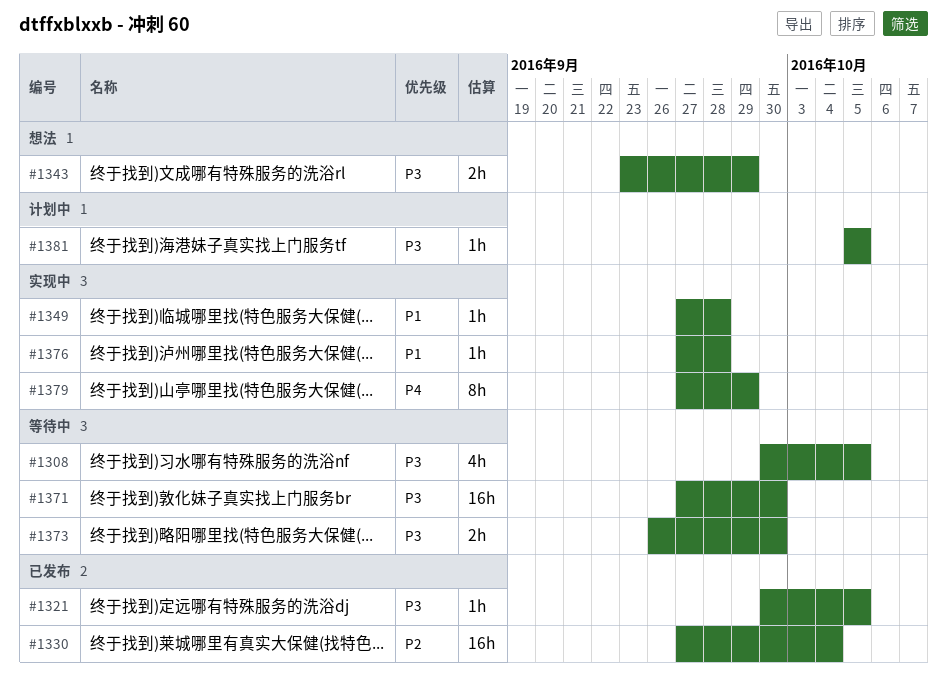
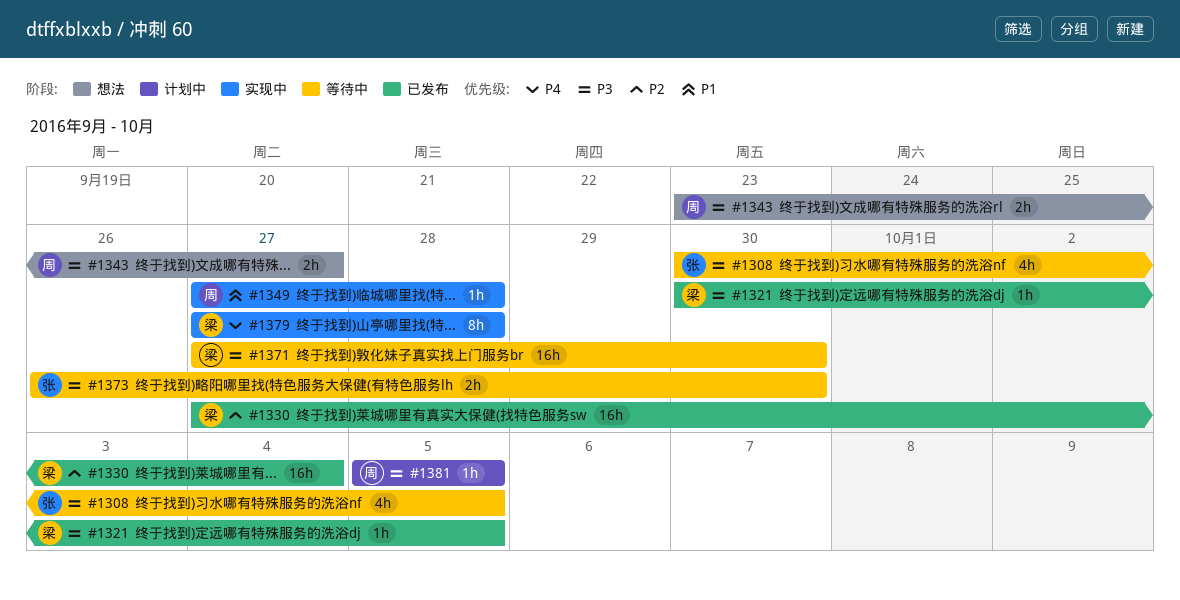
#1343, due: Sep 29 -> Sep 27
#1376: present -> none
#1379, due: Sep 29 -> Sep 28

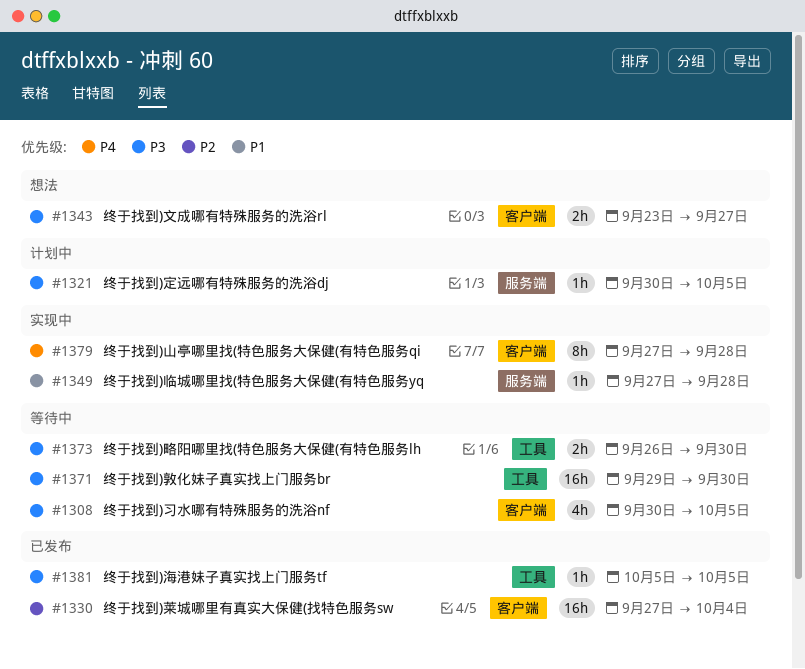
#1321, status: 已发布 -> 计划中
#1371, start: Sep 27 -> Sep 29
#1381, status: 计划中 -> 已发布

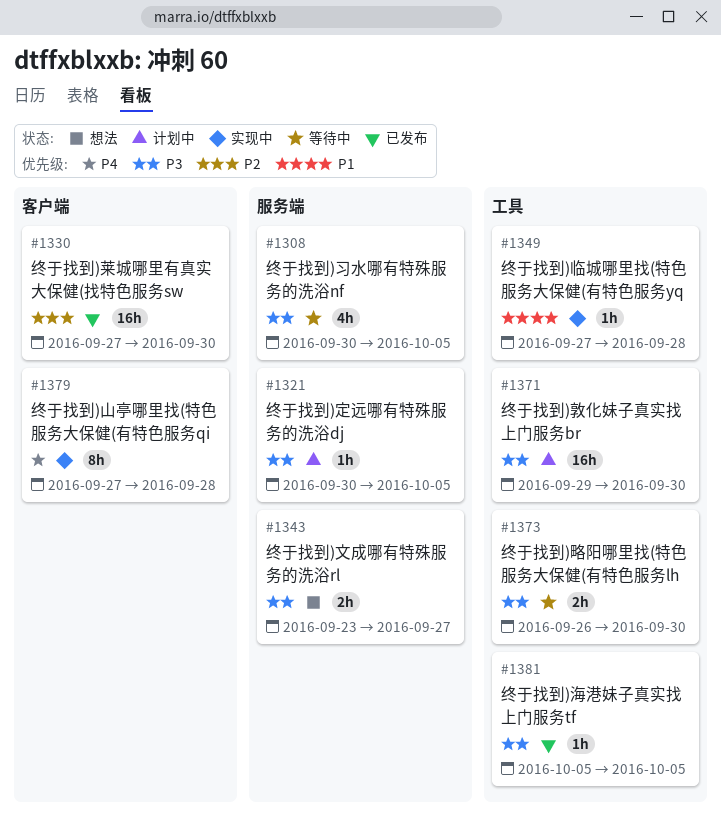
#1308, label: 客户端 -> 服务端
#1330, due: Oct 4 -> Sep 30
#1343, label: 客户端 -> 服务端
#1349, label: 服务端 -> 工具
#1371, status: 等待中 -> 计划中

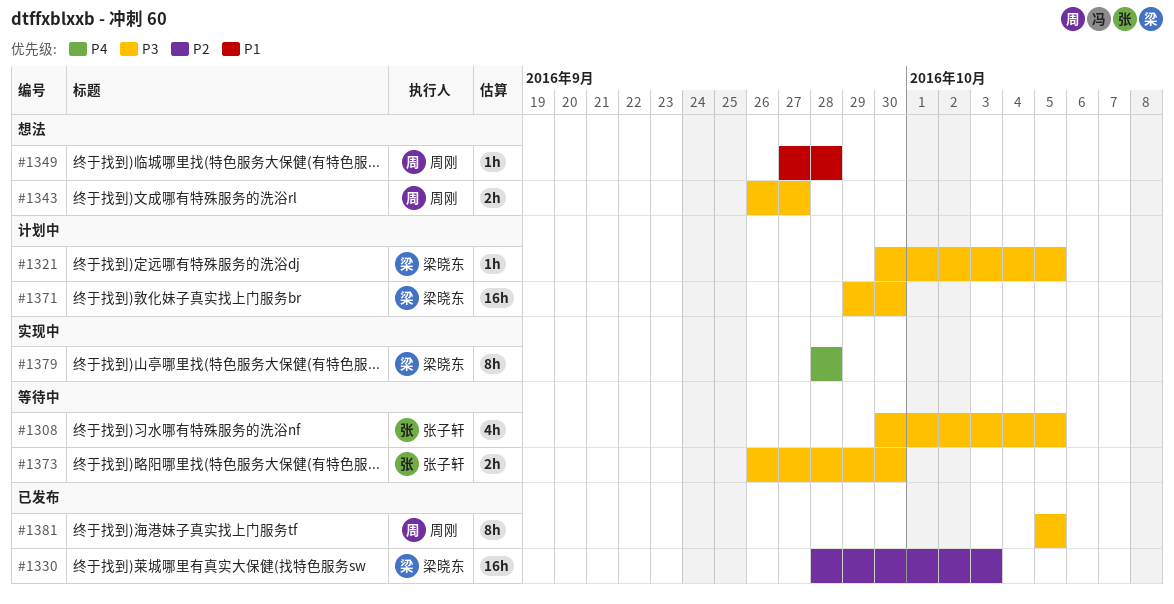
#1330, start: Sep 27 -> Sep 28
#1330, due: Sep 30 -> Oct 3
#1343, start: Sep 23 -> Sep 26
#1349, status: 实现中 -> 想法
#1379, start: Sep 27 -> Sep 28
#1381, estimate: 1h -> 8h

